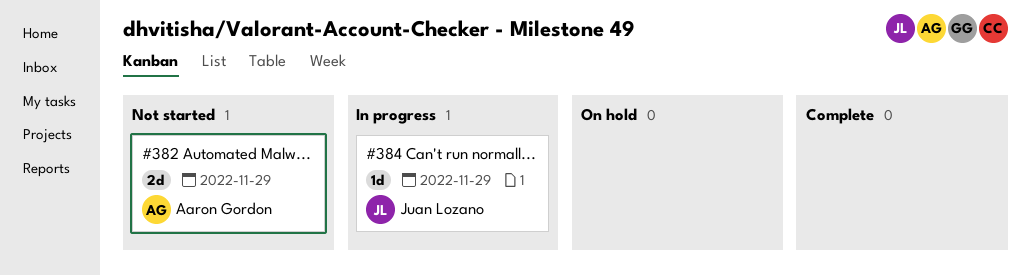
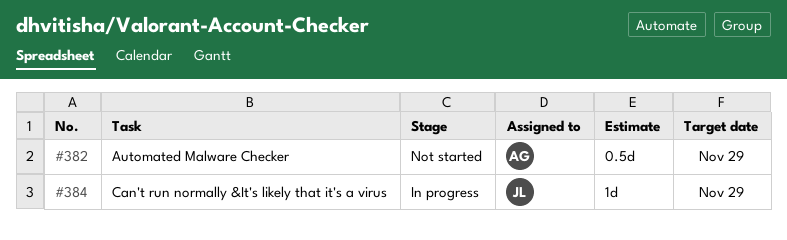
#382, estimate: 2d -> 0.5d

